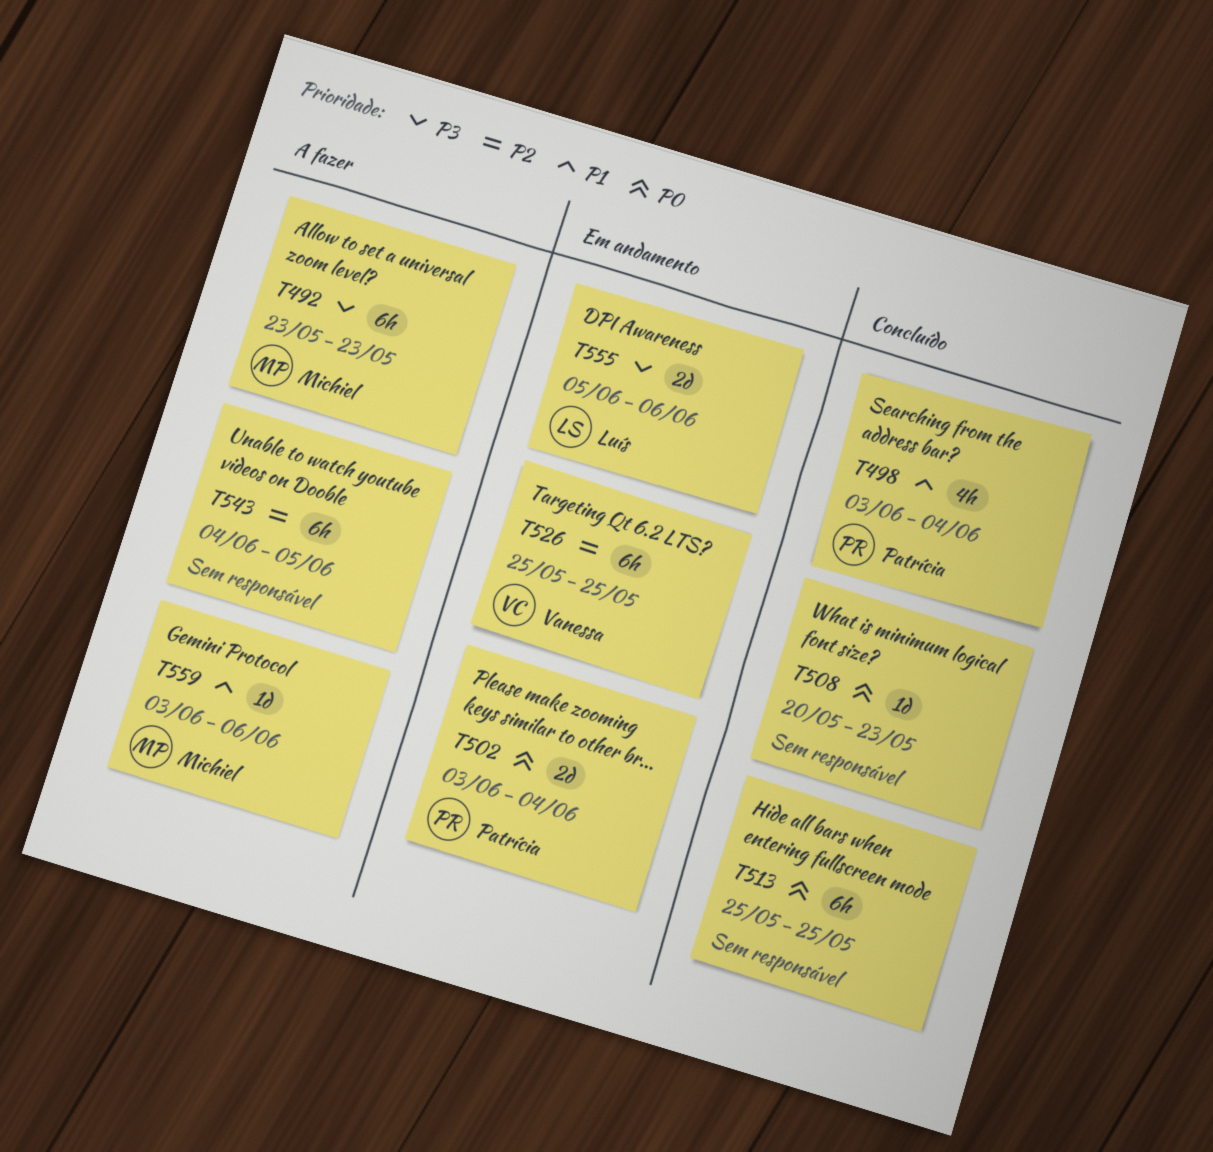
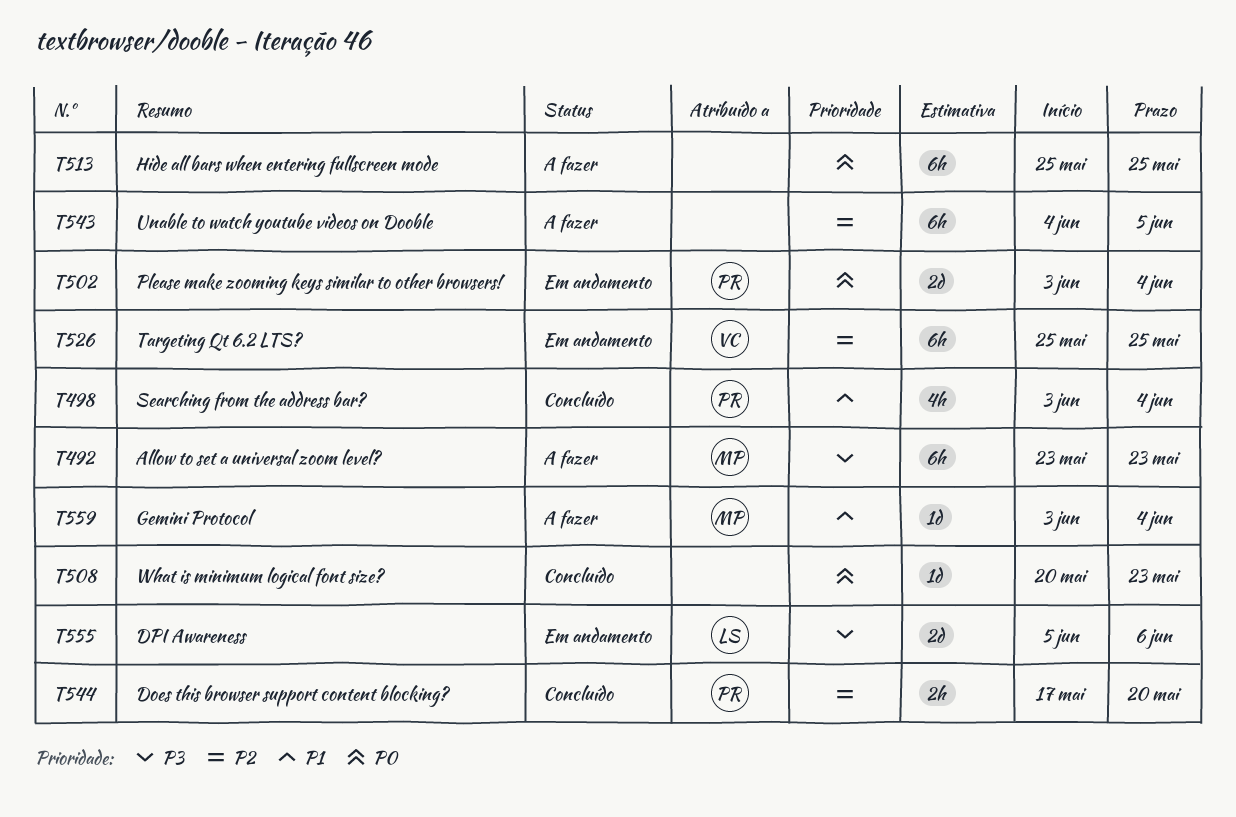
T513, status: Concluído -> A fazer
T544: none -> present
T559, due: Jun 6 -> Jun 4

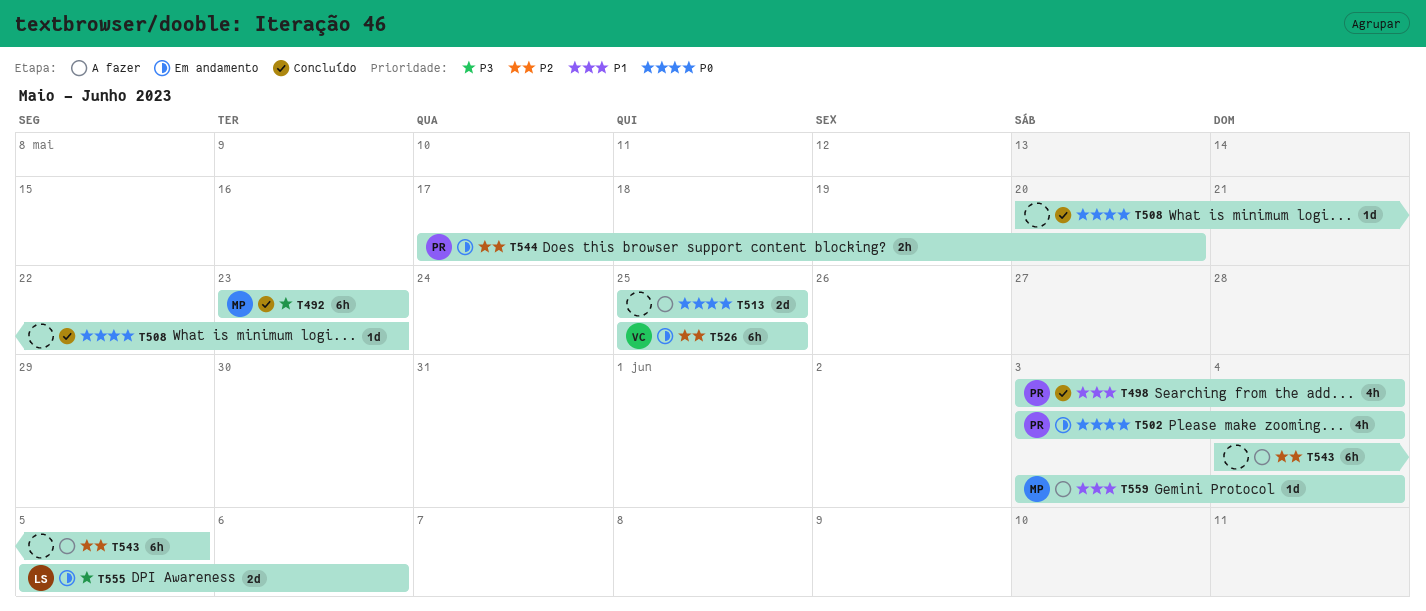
T492, status: A fazer -> Concluído
T502, estimate: 2d -> 4h
T513, estimate: 6h -> 2d
T544, status: Concluído -> Em andamento

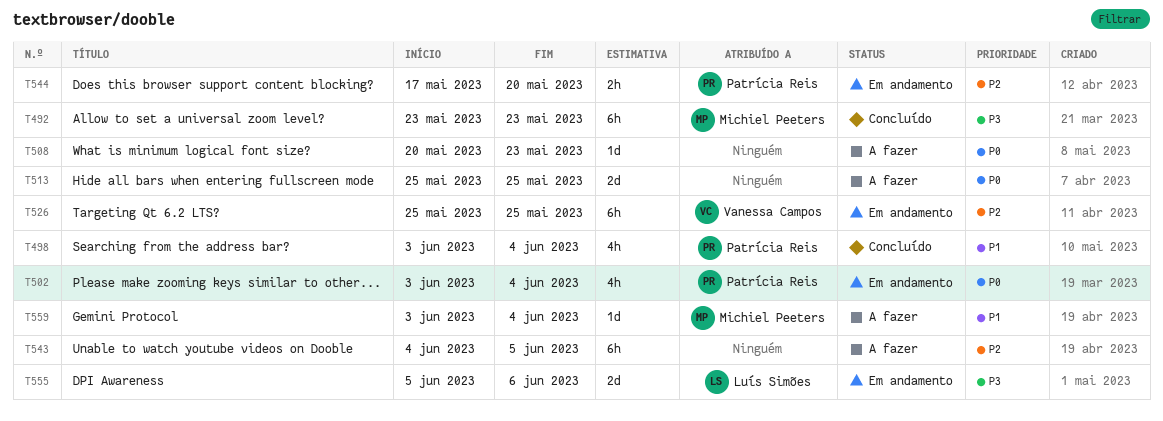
T508, status: Concluído -> A fazer

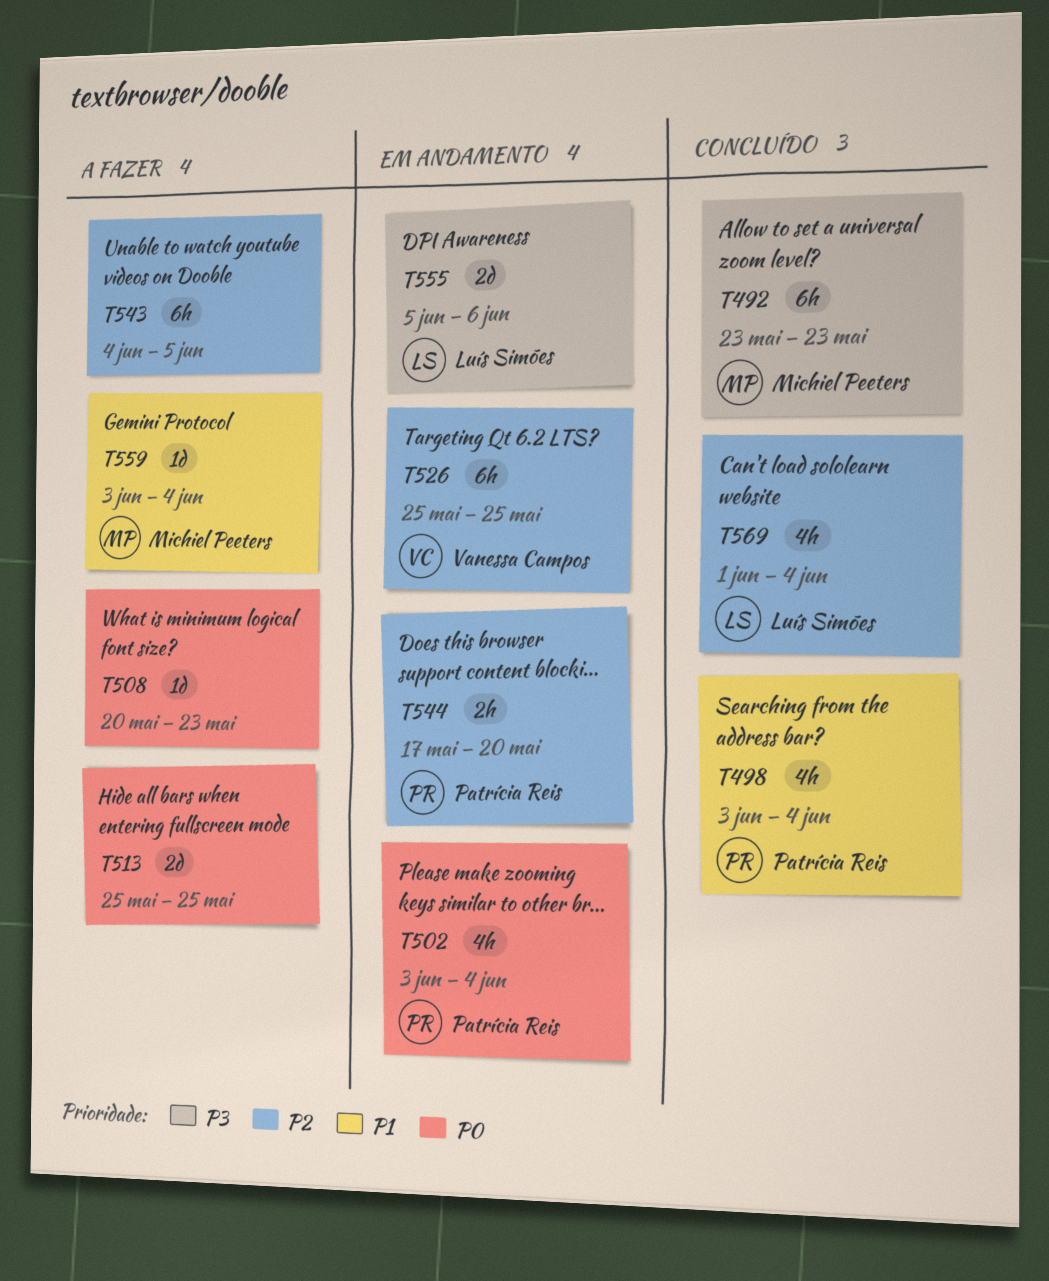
T569: none -> present

